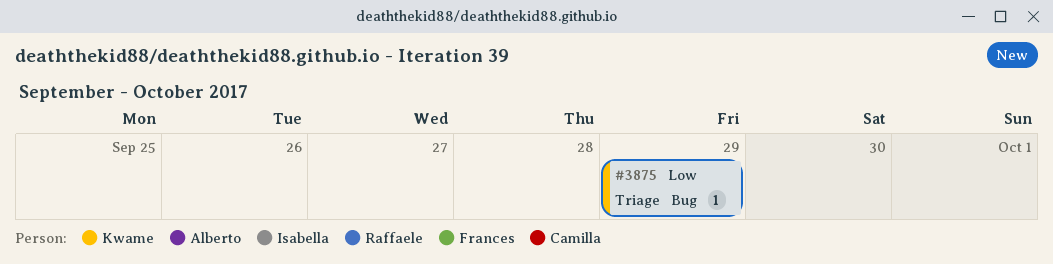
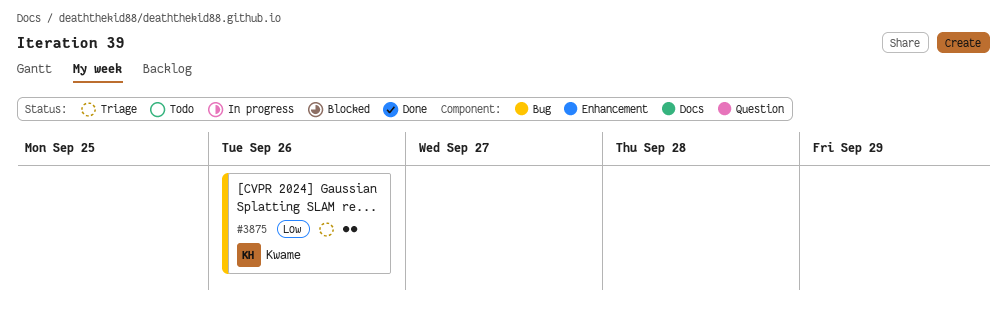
#3875, estimate: 1 -> 2
#3875, due: Sep 29 -> Sep 26

